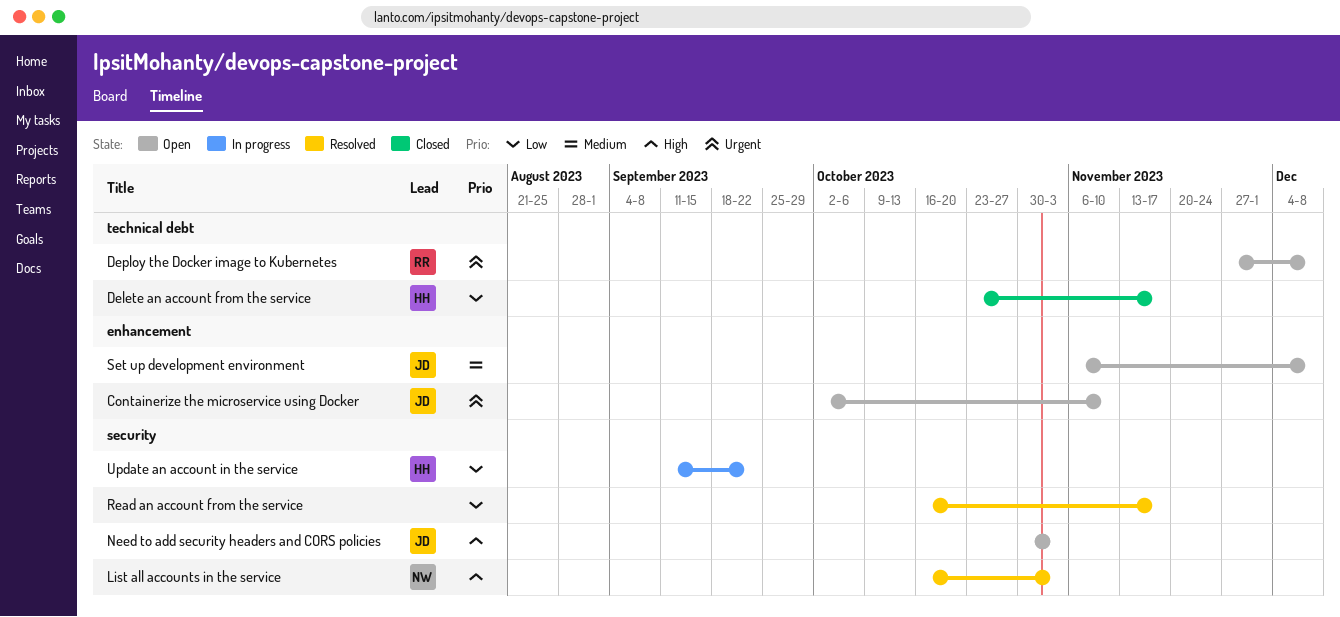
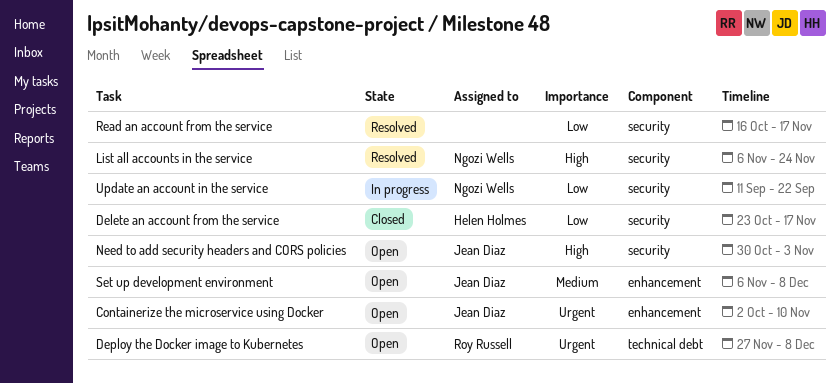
Delete an account from the service, label: technical debt -> security
List all accounts in the service, start: Oct 16 -> Nov 6
List all accounts in the service, due: Nov 3 -> Nov 24
Update an account in the service, owner: Helen Holmes -> Ngozi Wells

